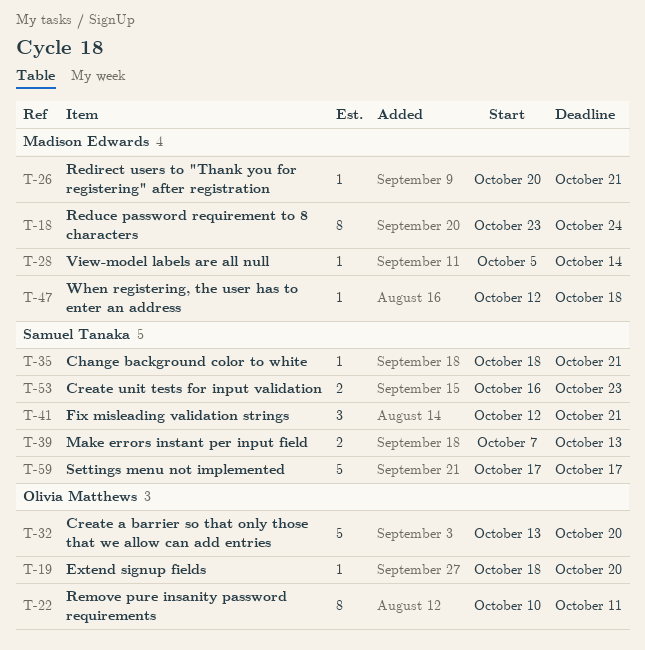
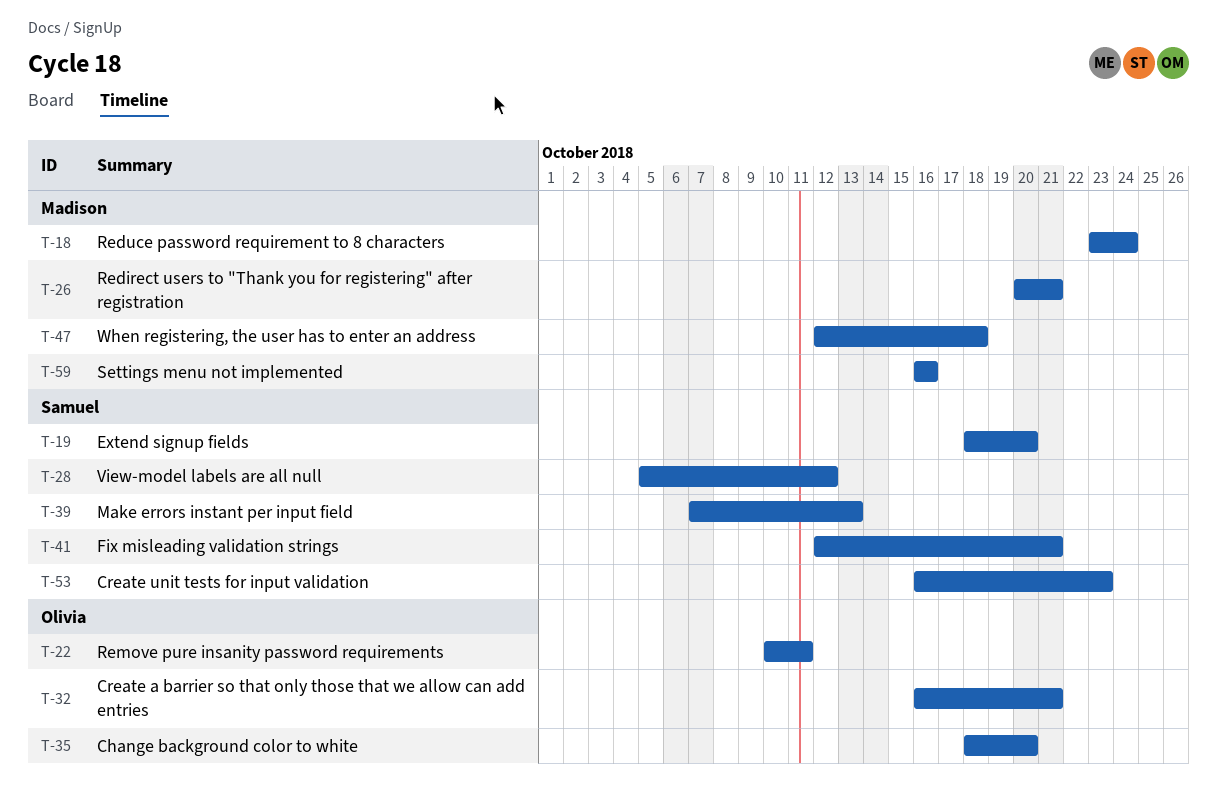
T-19, owner: Olivia Matthews -> Samuel Tanaka
T-28, owner: Madison Edwards -> Samuel Tanaka
T-28, due: Oct 14 -> Oct 12
T-32, start: Oct 13 -> Oct 16
T-32, due: Oct 20 -> Oct 21
T-35, owner: Samuel Tanaka -> Olivia Matthews
T-35, due: Oct 21 -> Oct 20
T-59, owner: Samuel Tanaka -> Madison Edwards
T-59, start: Oct 17 -> Oct 16
T-59, due: Oct 17 -> Oct 16

